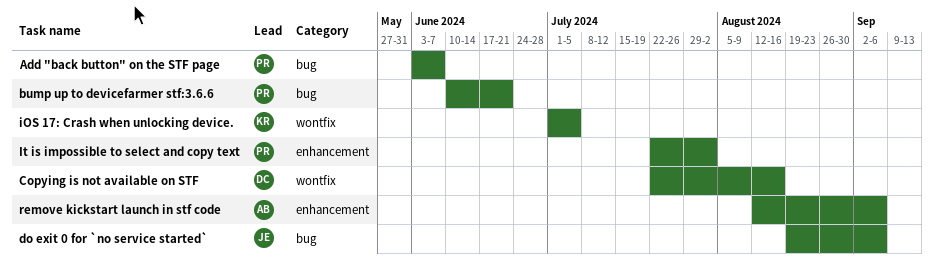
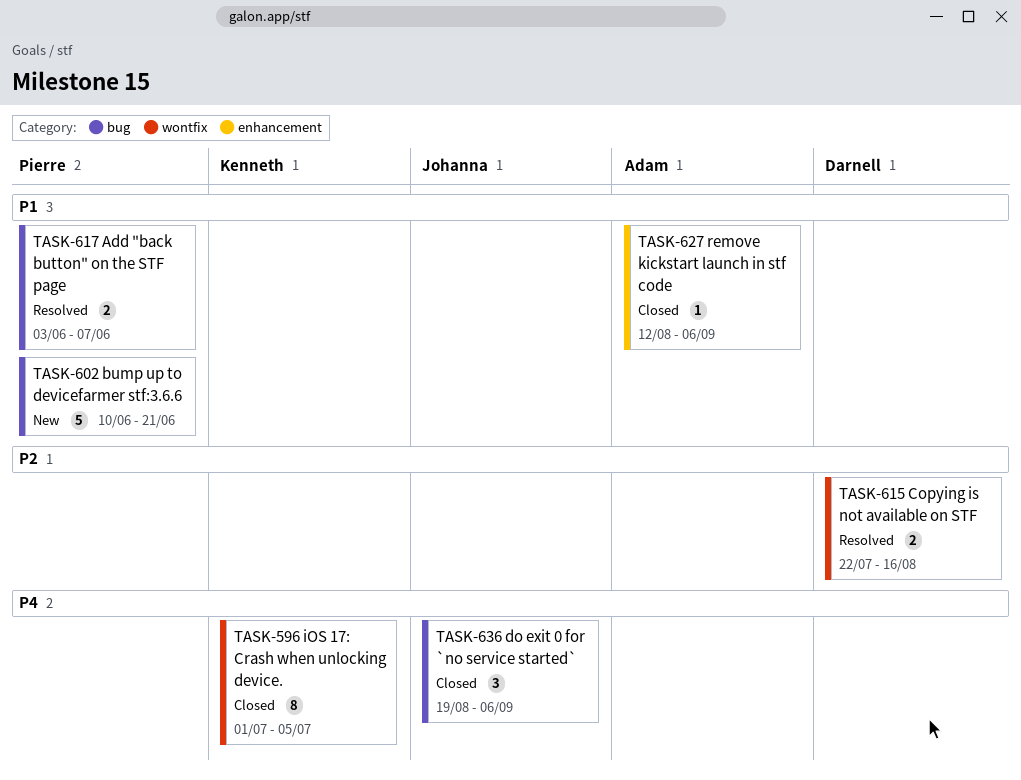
It is impossible to select and copy text: present -> none

